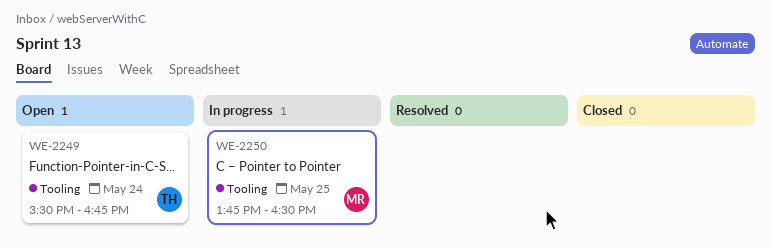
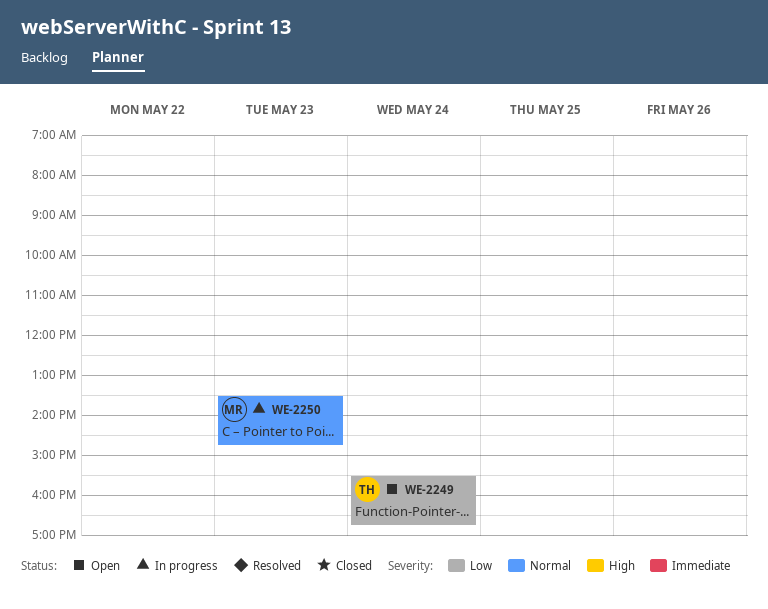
WE-2250, day: May 25 -> May 23
WE-2250, begins: 13:45 -> 13:30
WE-2250, ends: 16:30 -> 14:45

